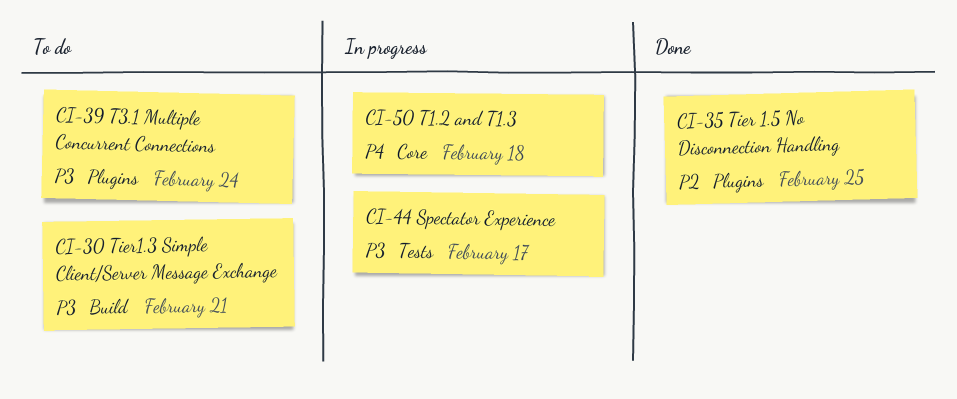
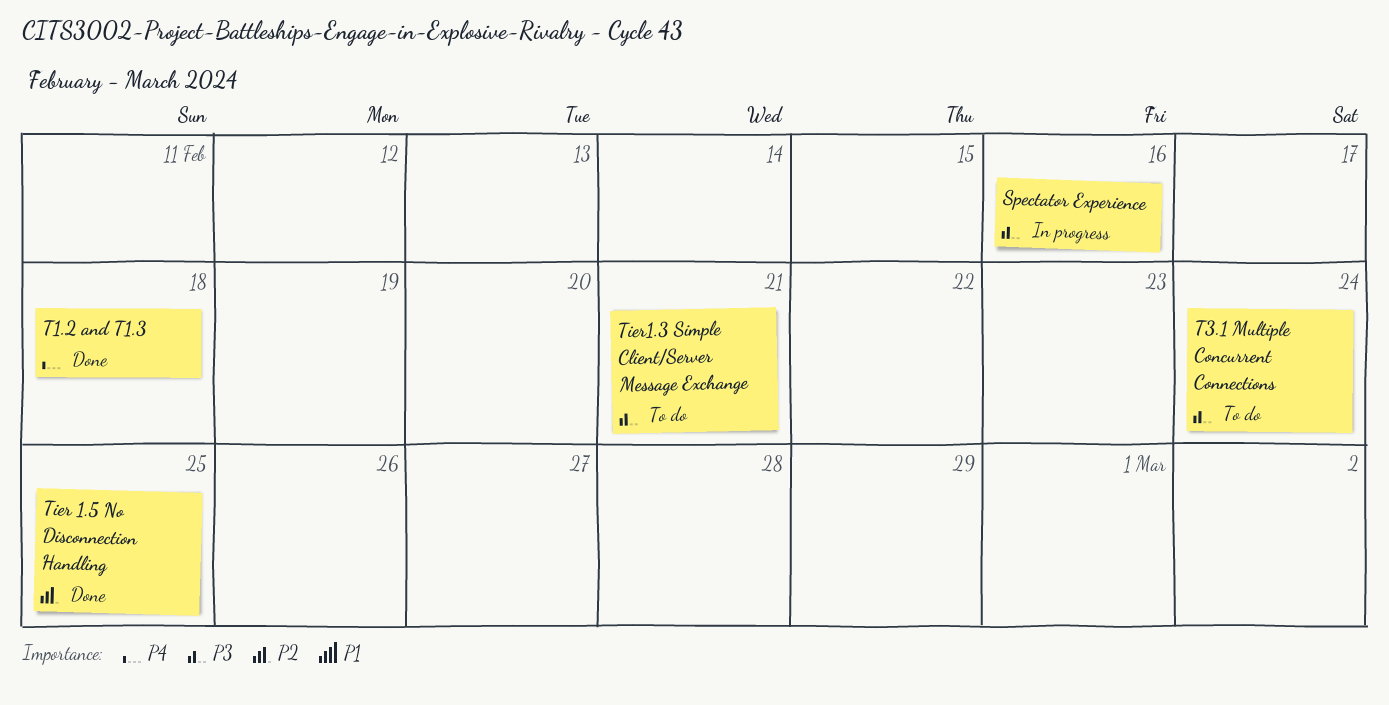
Spectator Experience, due: Feb 17 -> Feb 16
T1.2 and T1.3, status: In progress -> Done

